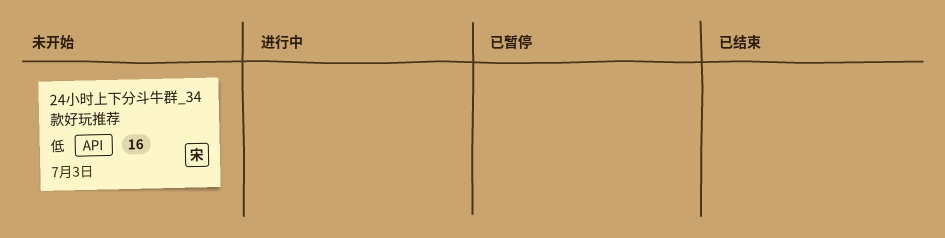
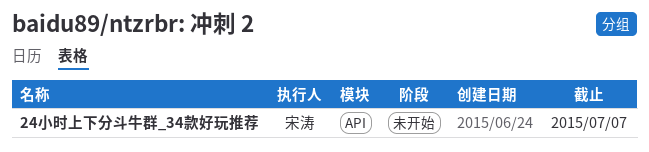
24小时上下分斗牛群_34款好玩推荐, due: Jul 3 -> Jul 7

